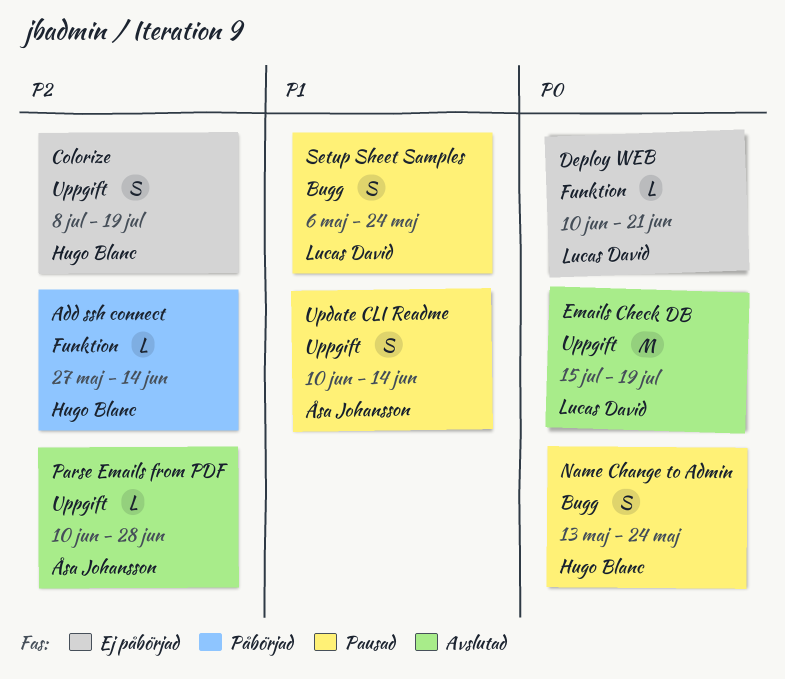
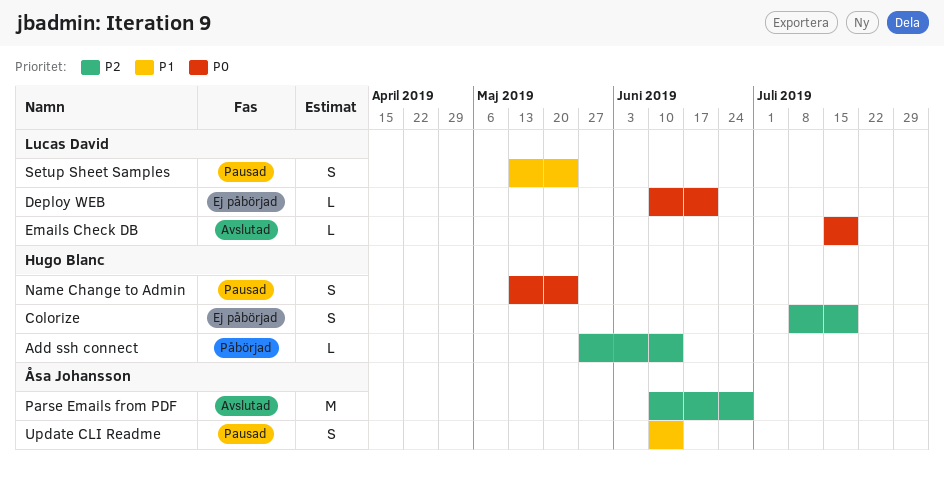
Emails Check DB, estimate: M -> L
Parse Emails from PDF, estimate: L -> M
Setup Sheet Samples, start: May 6 -> May 13

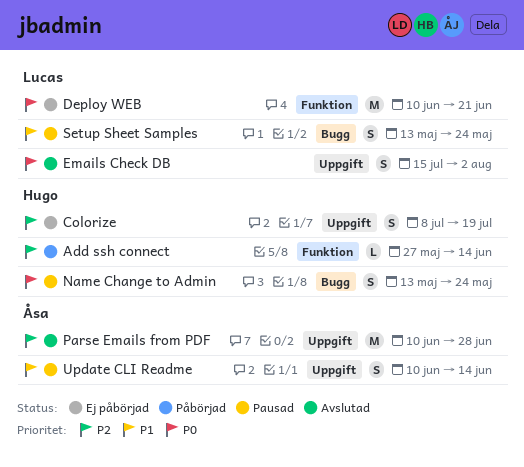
Deploy WEB, estimate: L -> M
Emails Check DB, estimate: L -> S
Emails Check DB, due: Jul 19 -> Aug 2

